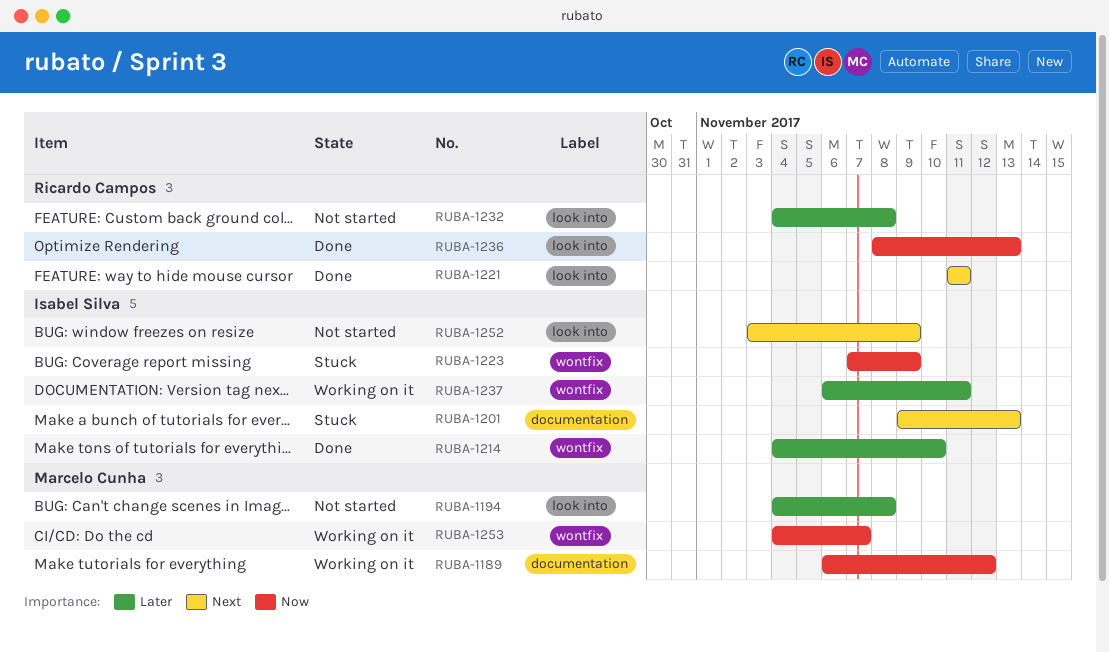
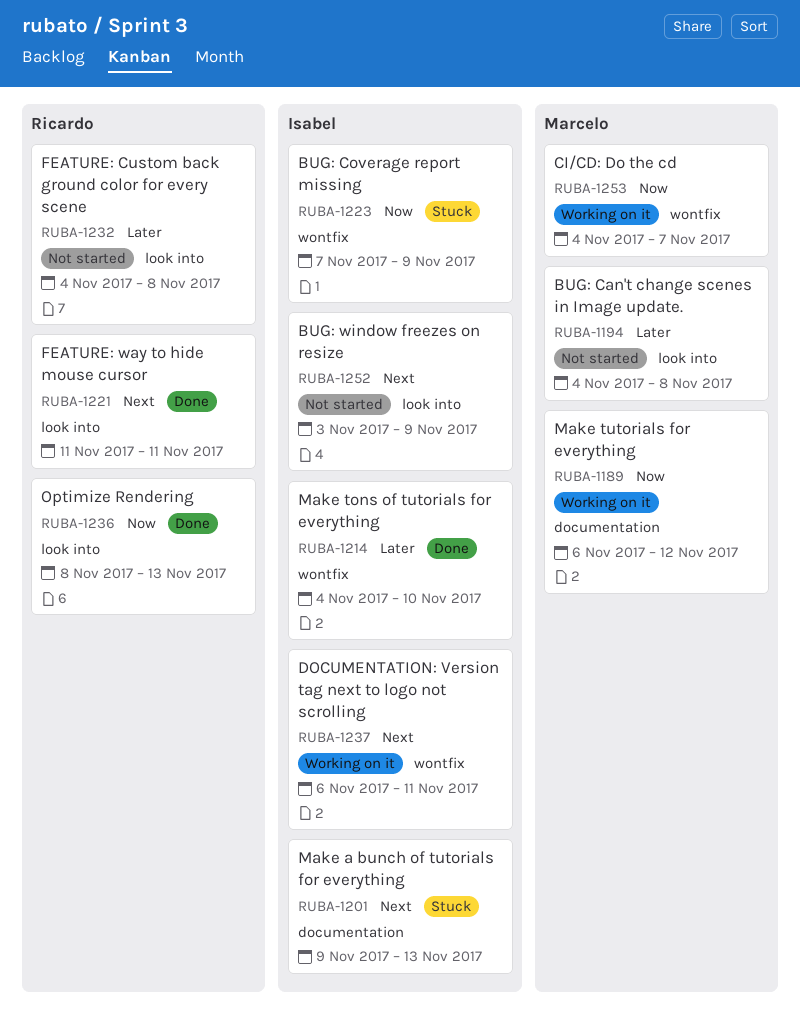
RUBA-1237, priority: Later -> Next

